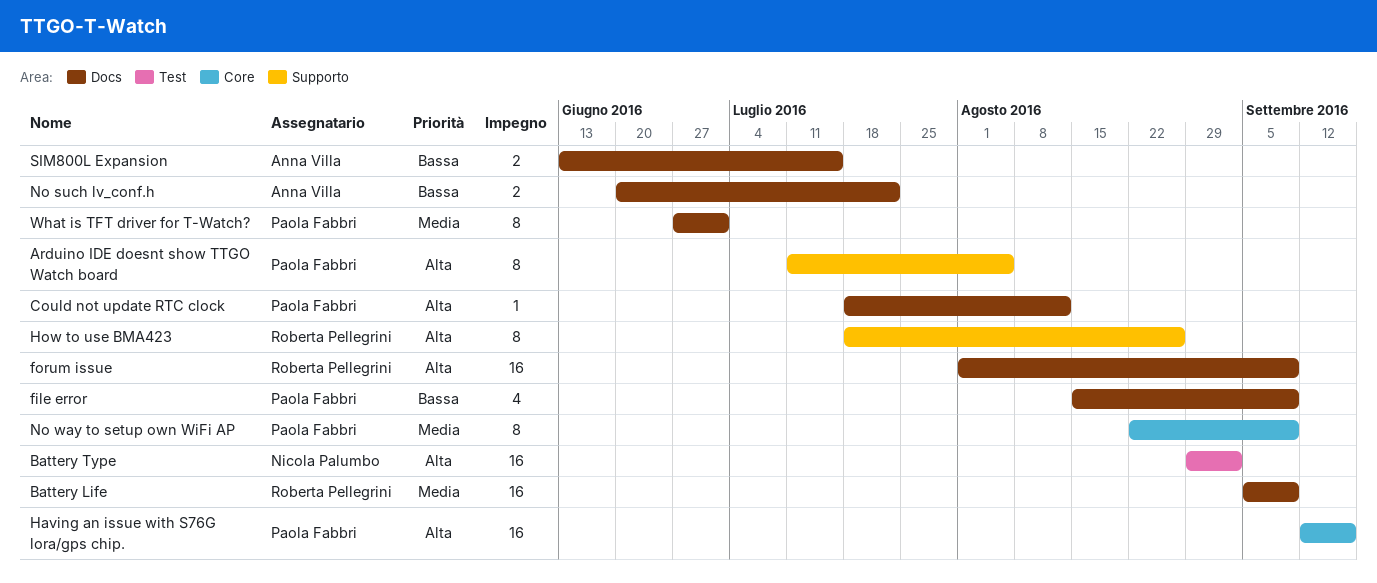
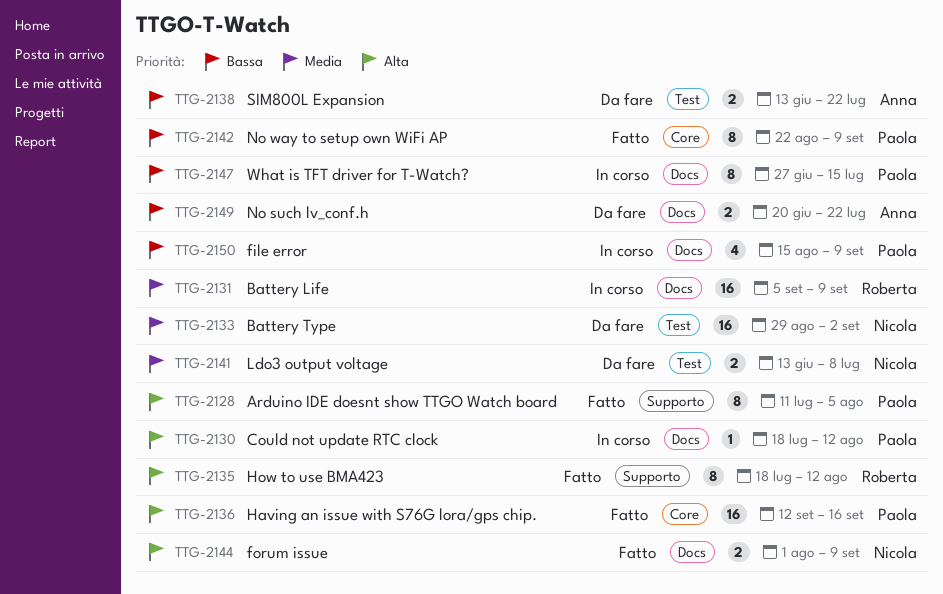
Battery Type, priority: Alta -> Media
forum issue, owner: Roberta Pellegrini -> Nicola Palumbo
forum issue, estimate: 16 -> 2
How to use BMA423, due: Aug 26 -> Aug 12
Ldo3 output voltage: none -> present
No way to setup own WiFi AP, priority: Media -> Bassa
SIM800L Expansion, label: Docs -> Test
SIM800L Expansion, due: Jul 15 -> Jul 22
What is TFT driver for T-Watch?, priority: Media -> Bassa
What is TFT driver for T-Watch?, due: Jul 1 -> Jul 15

